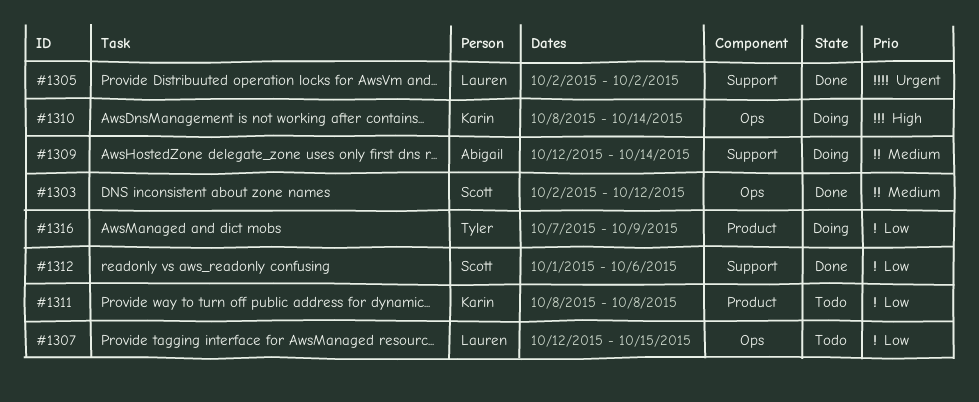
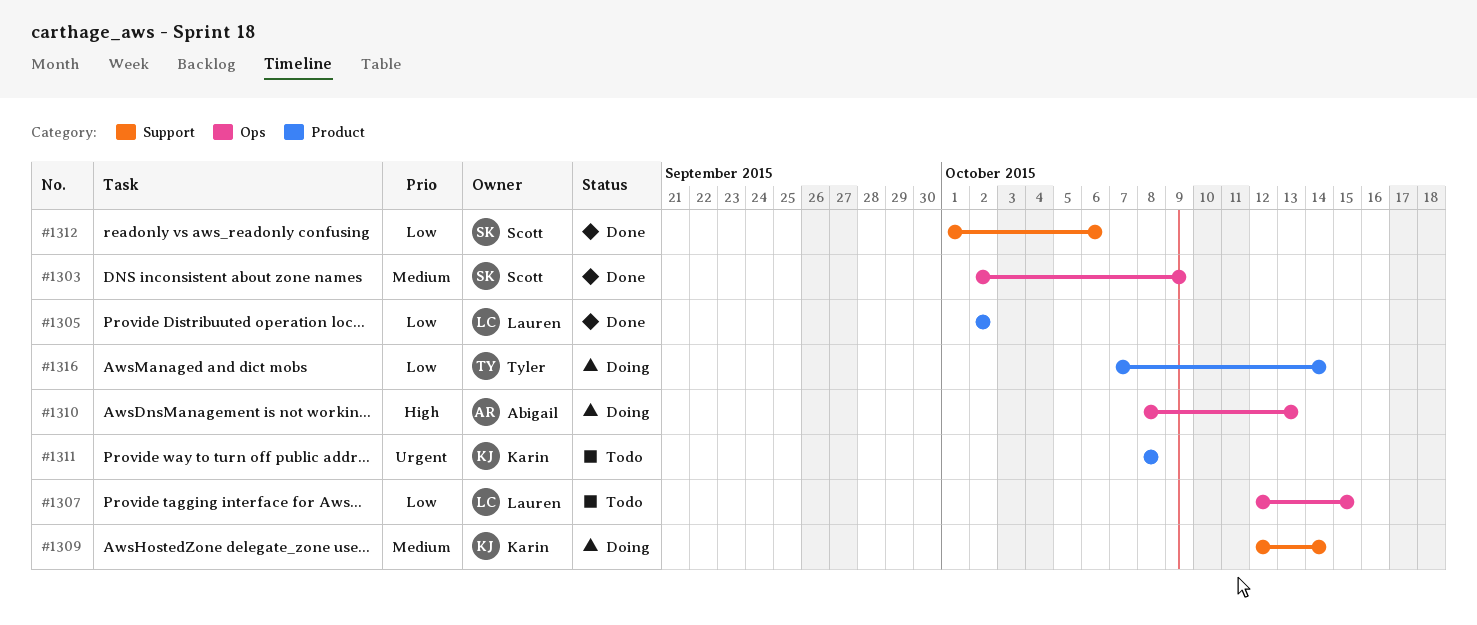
#1303, due: Oct 12 -> Oct 9
#1305, priority: Urgent -> Low
#1305, label: Support -> Product
#1309, owner: Abigail -> Karin
#1310, owner: Karin -> Abigail
#1310, due: Oct 14 -> Oct 13
#1311, priority: Low -> Urgent
#1316, due: Oct 9 -> Oct 14

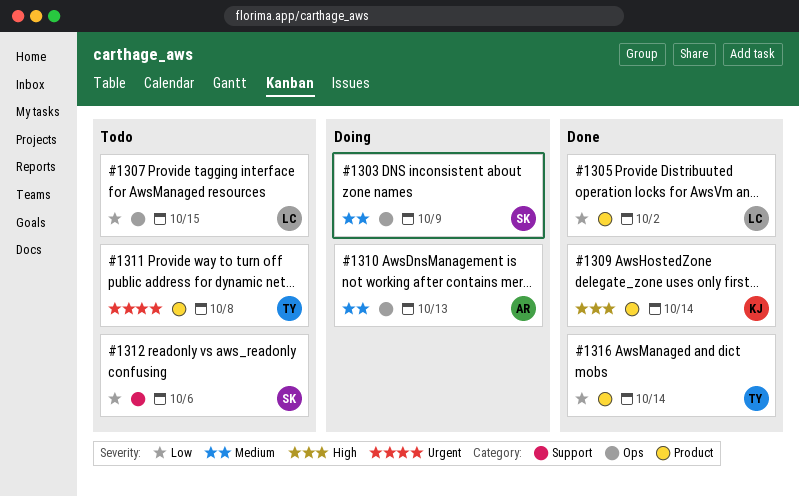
#1303, status: Done -> Doing
#1309, status: Doing -> Done
#1309, priority: Medium -> High
#1309, label: Support -> Product
#1310, priority: High -> Medium
#1311, owner: Karin -> Tyler
#1312, status: Done -> Todo
#1316, status: Doing -> Done

